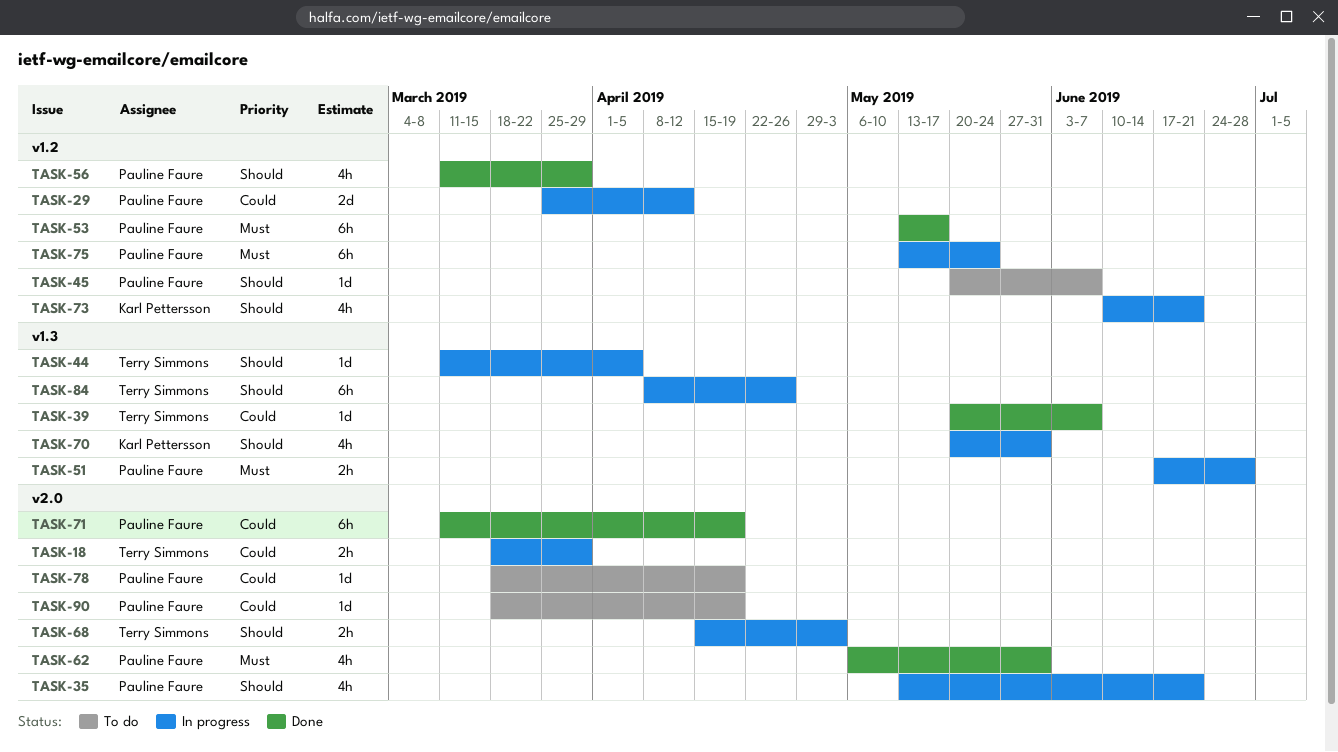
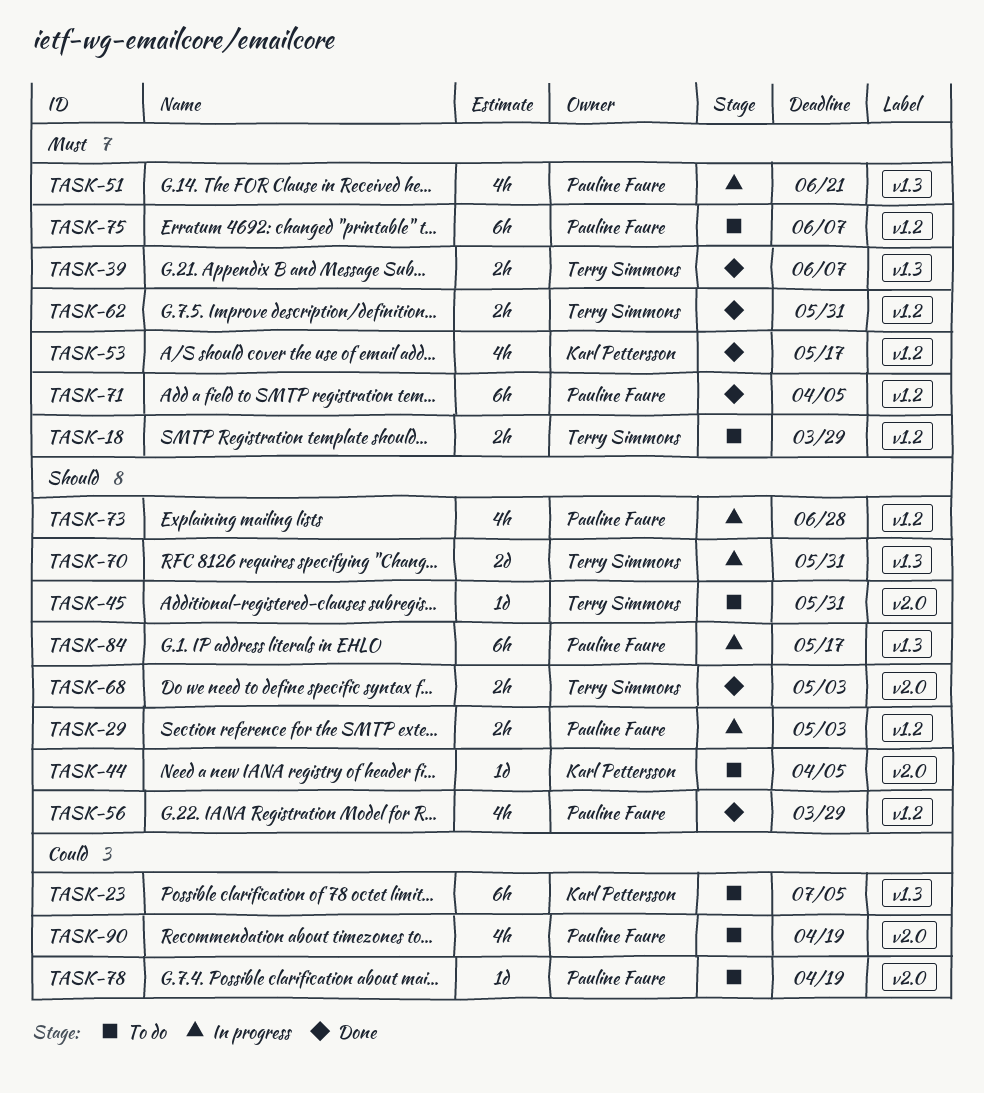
TASK-18, status: In progress -> To do
TASK-18, priority: Could -> Must
TASK-18, label: v2.0 -> v1.2
TASK-23: none -> present
TASK-29, priority: Could -> Should
TASK-29, estimate: 2d -> 2h
TASK-29, due: Apr 12 -> May 3
TASK-35: present -> none
TASK-39, priority: Could -> Must
TASK-39, estimate: 1d -> 2h
TASK-44, status: In progress -> To do
TASK-44, owner: Terry Simmons -> Karl Pettersson
TASK-44, label: v1.3 -> v2.0
TASK-45, owner: Pauline Faure -> Terry Simmons
TASK-45, label: v1.2 -> v2.0
TASK-45, due: Jun 7 -> May 31
TASK-51, estimate: 2h -> 4h
TASK-51, due: Jun 28 -> Jun 21
TASK-53, owner: Pauline Faure -> Karl Pettersson
TASK-53, estimate: 6h -> 4h
TASK-62, owner: Pauline Faure -> Terry Simmons
TASK-62, label: v2.0 -> v1.2
TASK-62, estimate: 4h -> 2h
TASK-68, status: In progress -> Done
TASK-70, owner: Karl Pettersson -> Terry Simmons
TASK-70, estimate: 4h -> 2d
TASK-71, priority: Could -> Must
TASK-71, label: v2.0 -> v1.2
TASK-71, due: Apr 19 -> Apr 5
TASK-73, owner: Karl Pettersson -> Pauline Faure
TASK-73, due: Jun 21 -> Jun 28
TASK-75, status: In progress -> To do
TASK-75, due: May 24 -> Jun 7
TASK-84, owner: Terry Simmons -> Pauline Faure
TASK-84, due: Apr 26 -> May 17
TASK-90, estimate: 1d -> 4h

